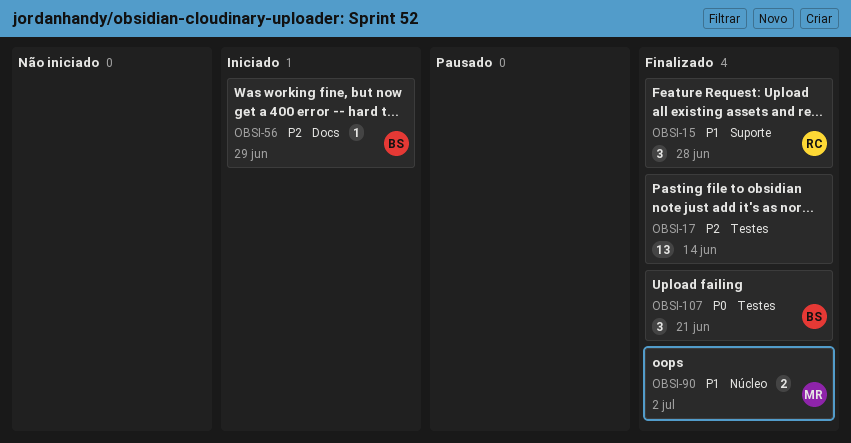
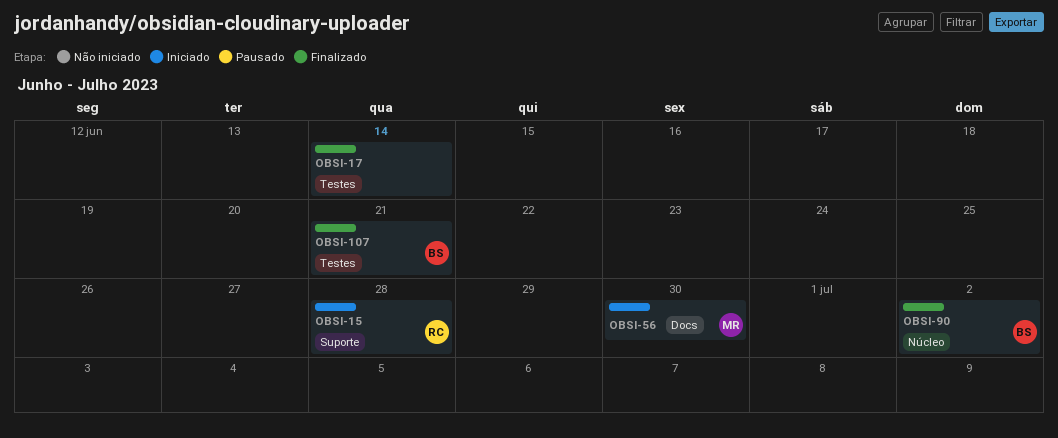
OBSI-15, status: Finalizado -> Iniciado
OBSI-56, owner: BS -> MR
OBSI-56, due: Jun 29 -> Jun 30
OBSI-90, owner: MR -> BS

